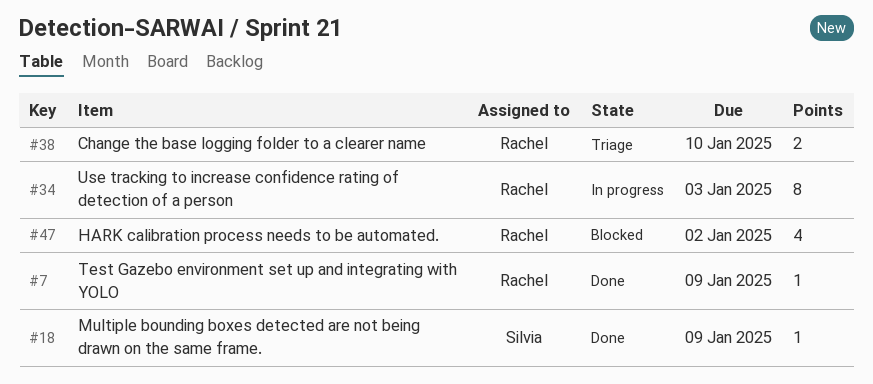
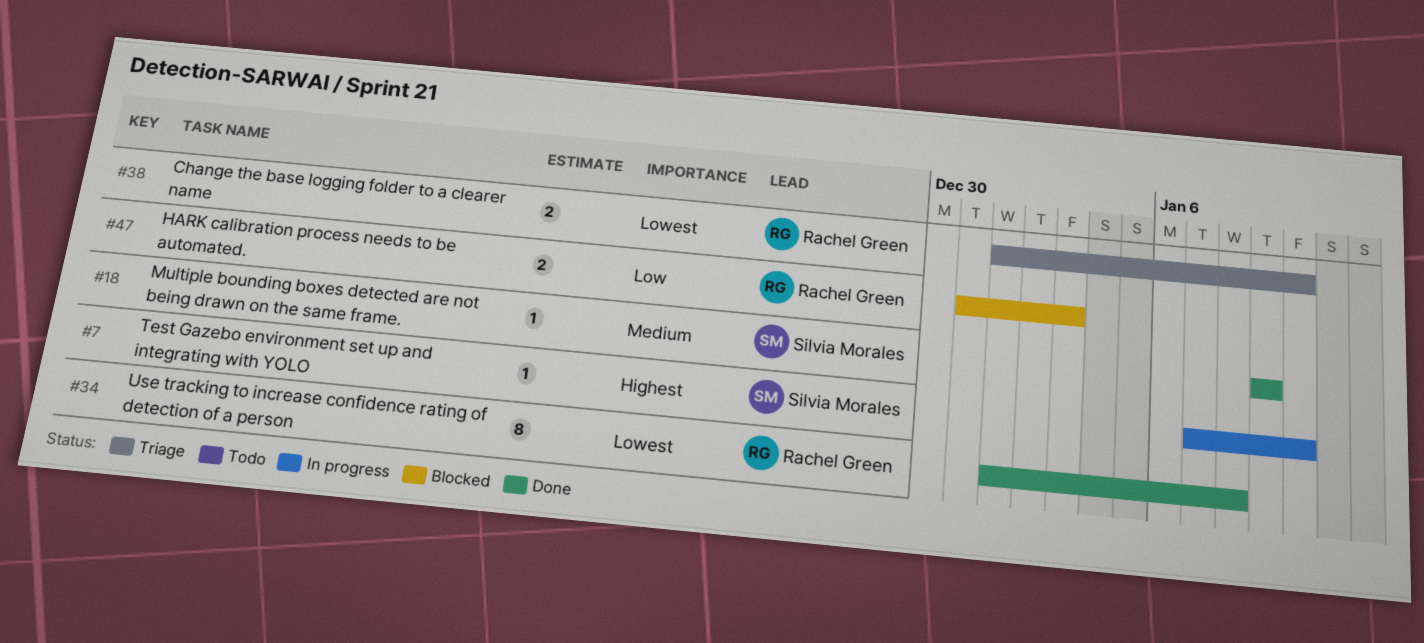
#7, status: Done -> In progress
#7, owner: Rachel Green -> Silvia Morales
#7, due: Jan 9 -> Jan 10
#34, status: In progress -> Done
#34, due: Jan 3 -> Jan 8
#47, estimate: 4 -> 2
#47, due: Jan 2 -> Jan 3

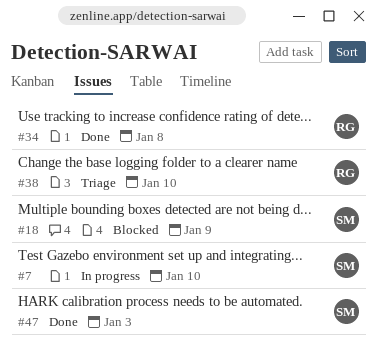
#18, status: Done -> Blocked
#47, status: Blocked -> Done
#47, owner: Rachel Green -> Silvia Morales

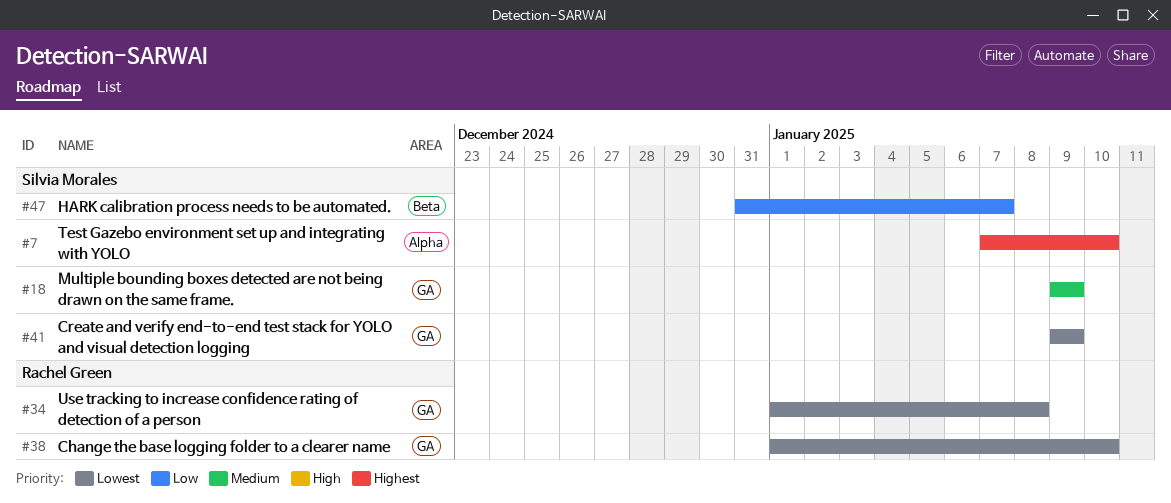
#41: none -> present
#47, due: Jan 3 -> Jan 7

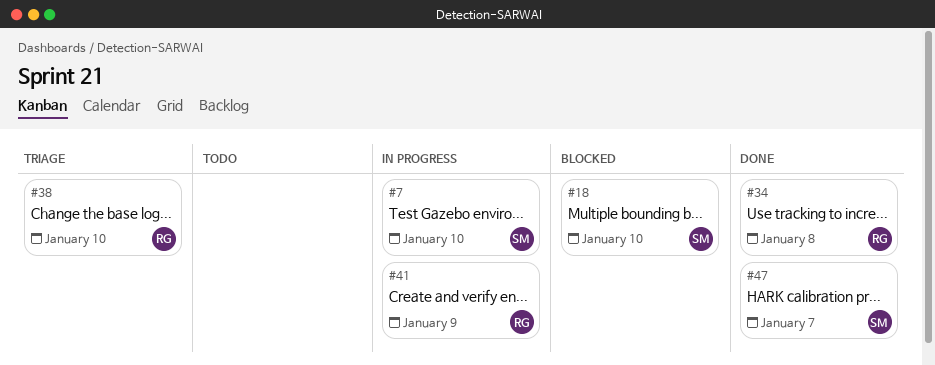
#18, due: Jan 9 -> Jan 10
#41, owner: Silvia Morales -> Rachel Green

